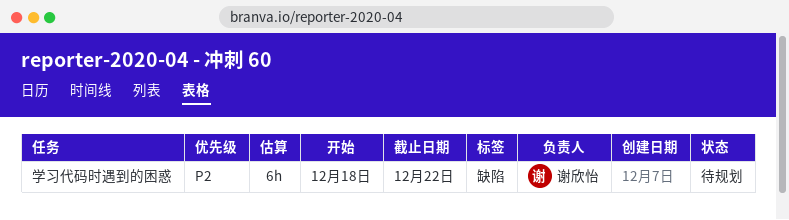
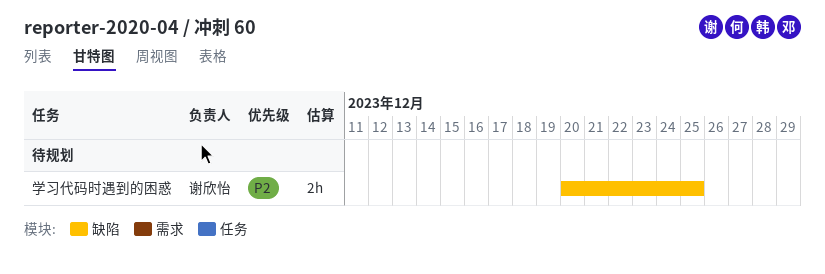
学习代码时遇到的困惑, estimate: 6h -> 2h
学习代码时遇到的困惑, start: Dec 18 -> Dec 20
学习代码时遇到的困惑, due: Dec 22 -> Dec 25

